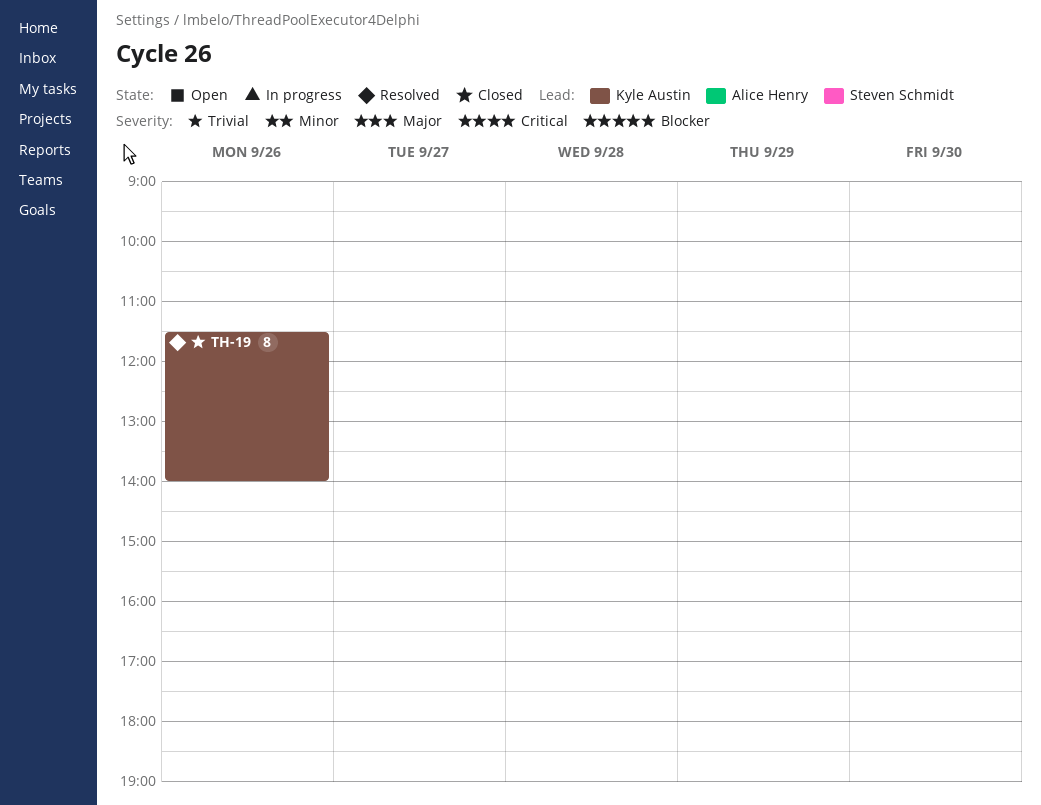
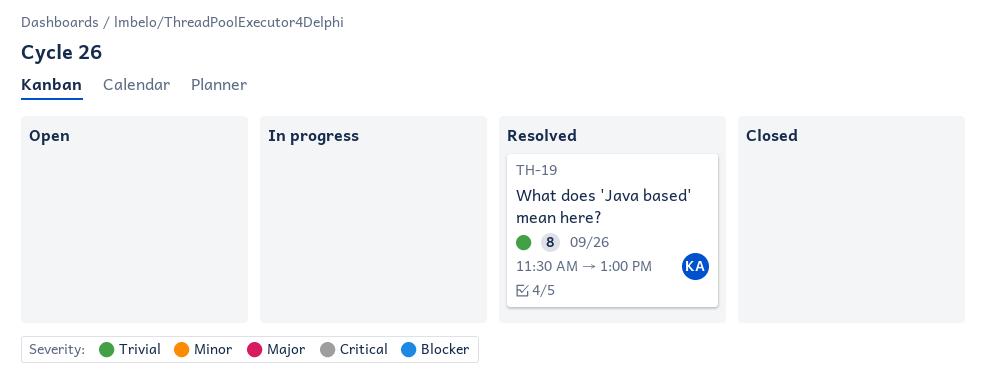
TH-19, ends: 14:00 -> 13:00

